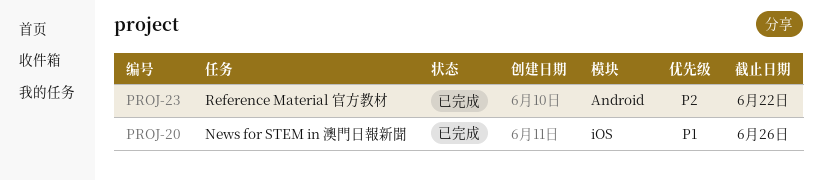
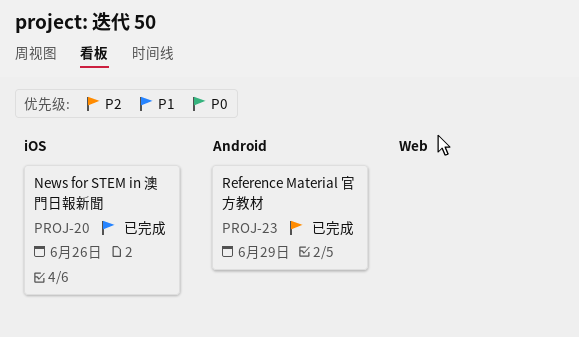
PROJ-23, due: Jun 22 -> Jun 29

